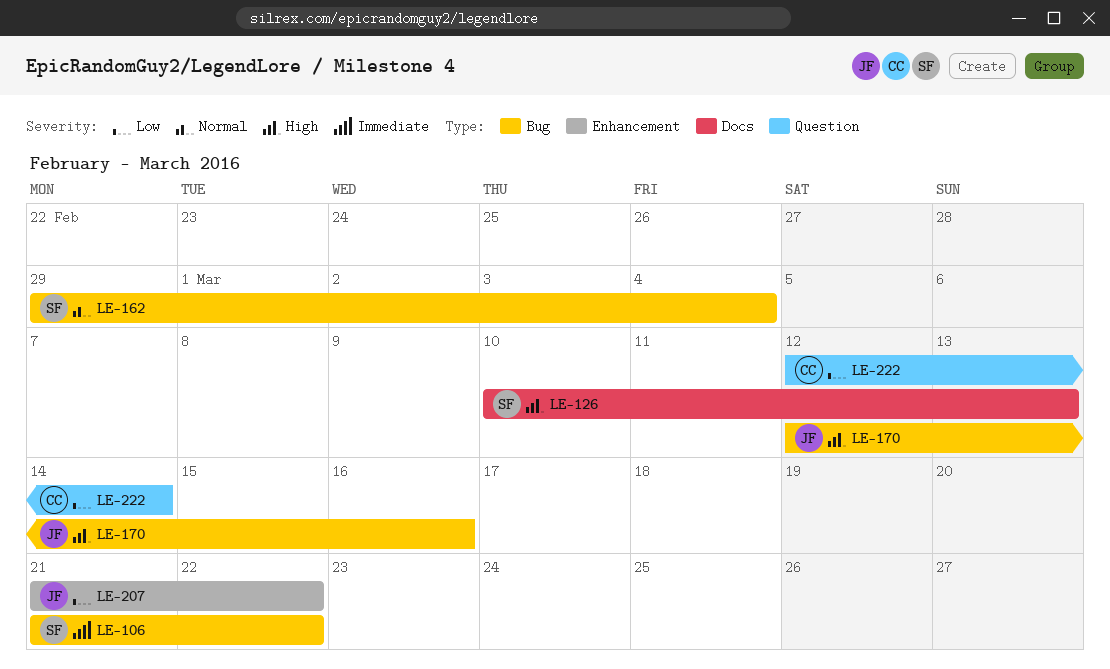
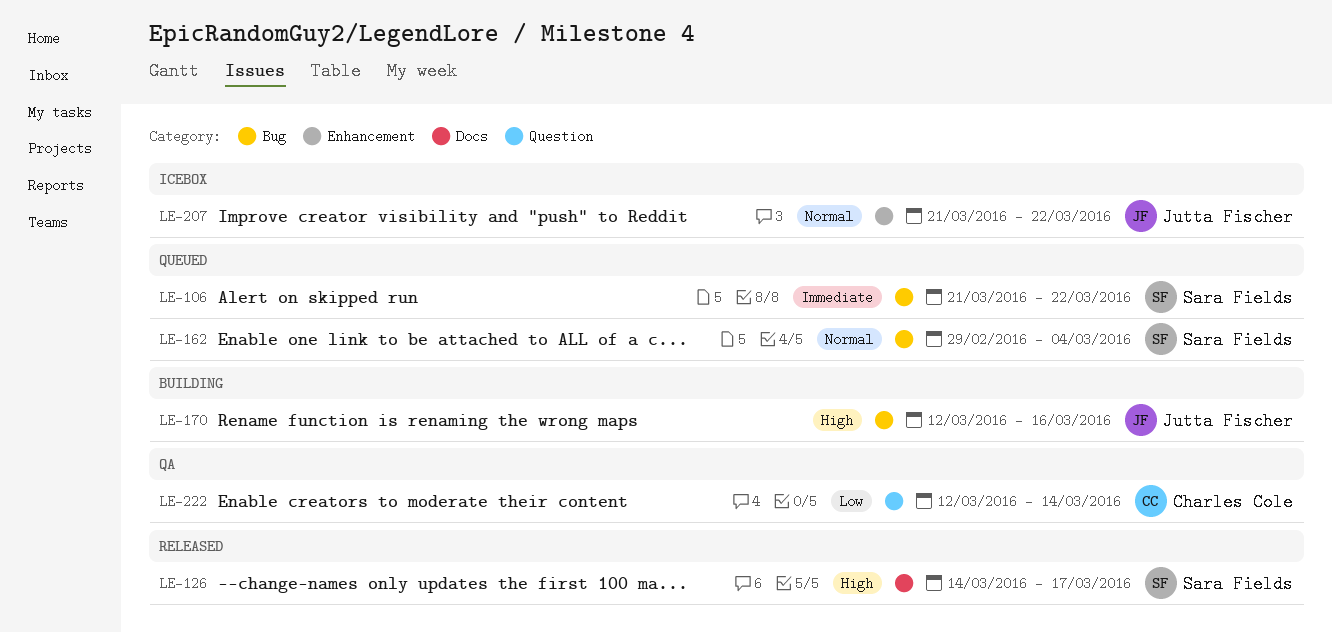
LE-126, start: Mar 10 -> Mar 14
LE-126, due: Mar 13 -> Mar 17
LE-207, priority: Low -> Normal

